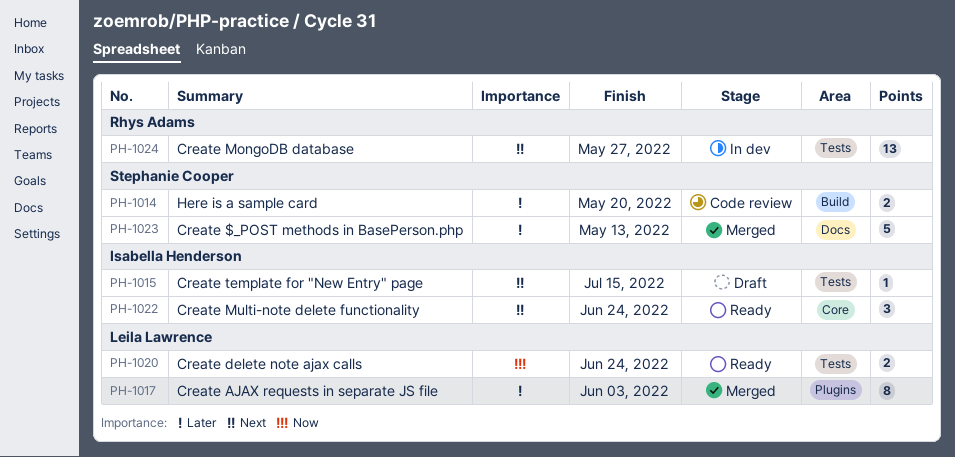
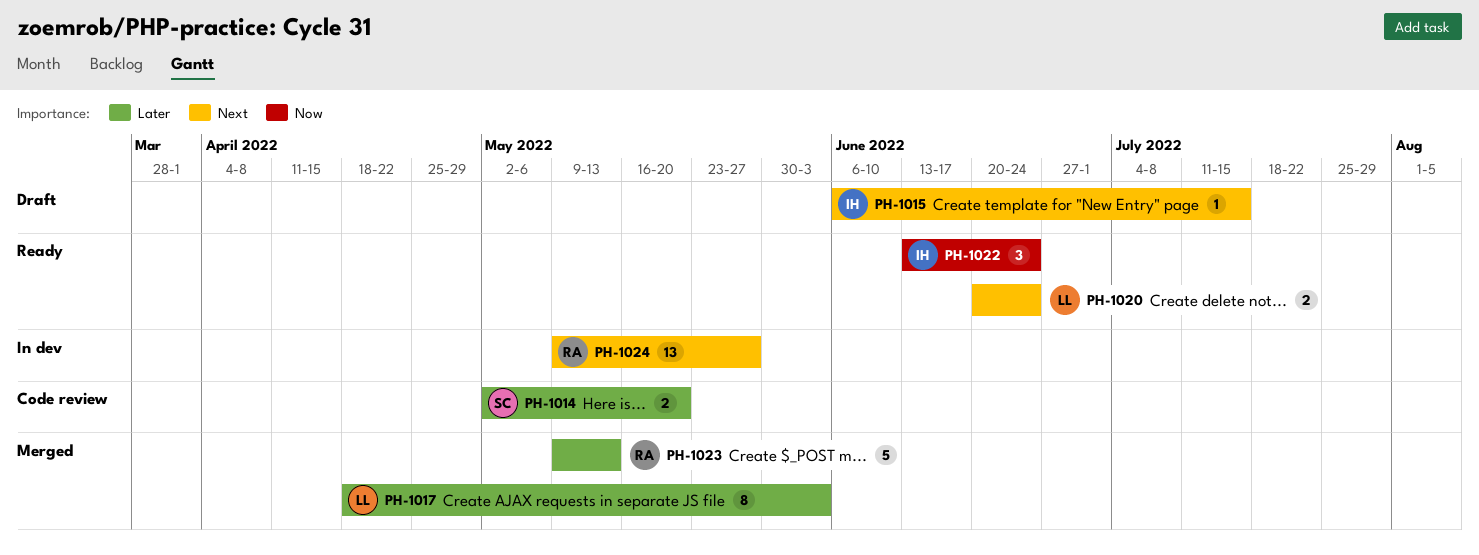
PH-1020, priority: Now -> Next
PH-1022, priority: Next -> Now
PH-1023, owner: Stephanie Cooper -> Rhys Adams

